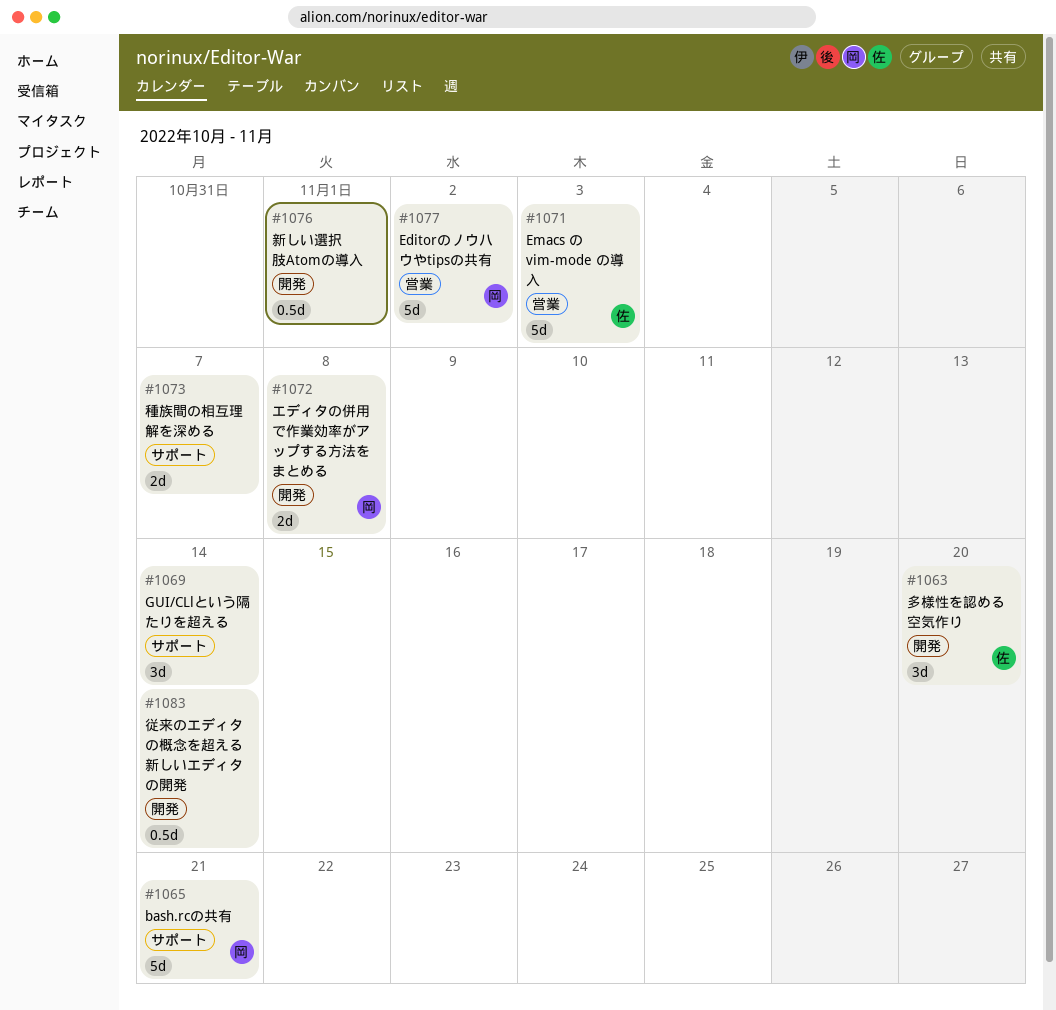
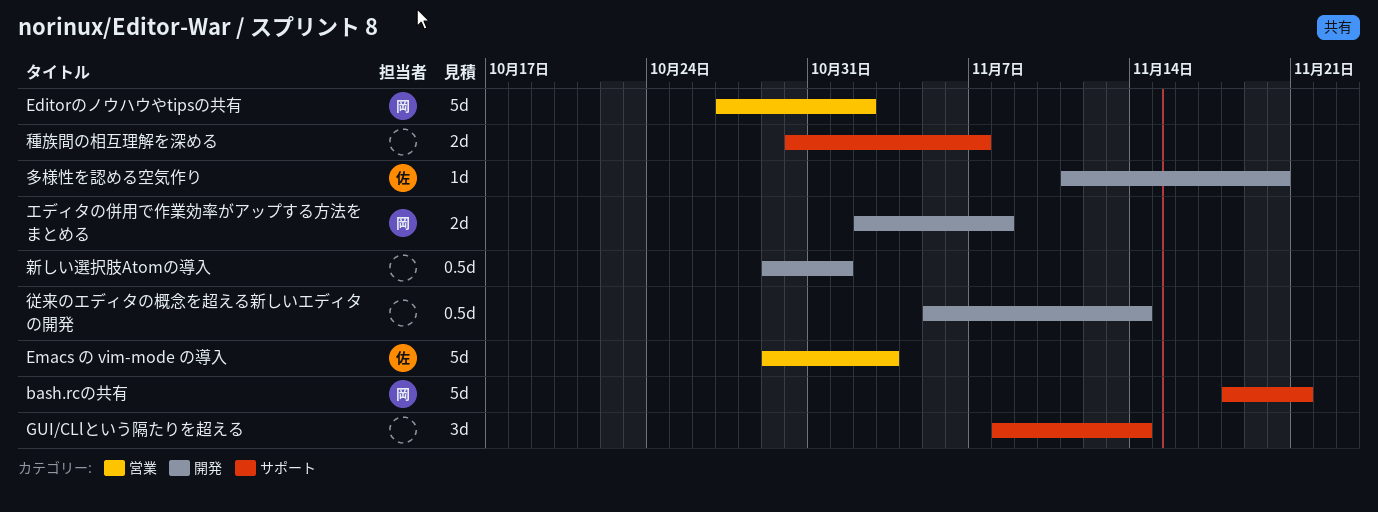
多様性を認める空気作り, estimate: 3d -> 1d

